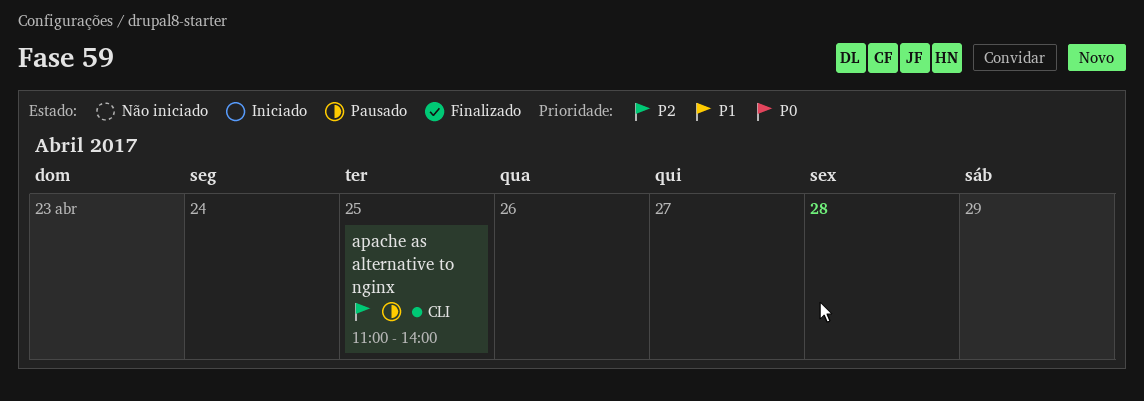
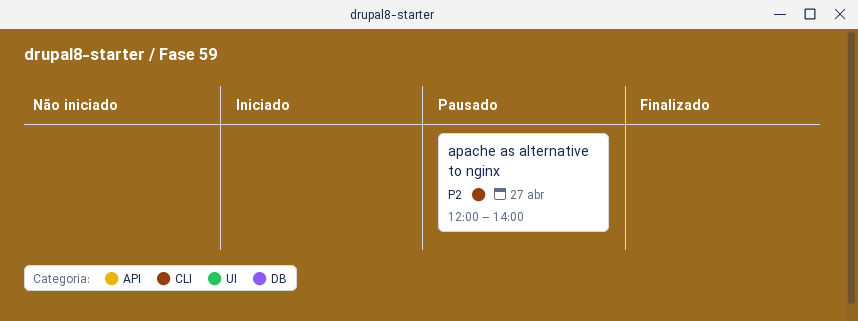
apache as alternative to nginx, day: Apr 25 -> Apr 27
apache as alternative to nginx, begins: 11:00 -> 12:00

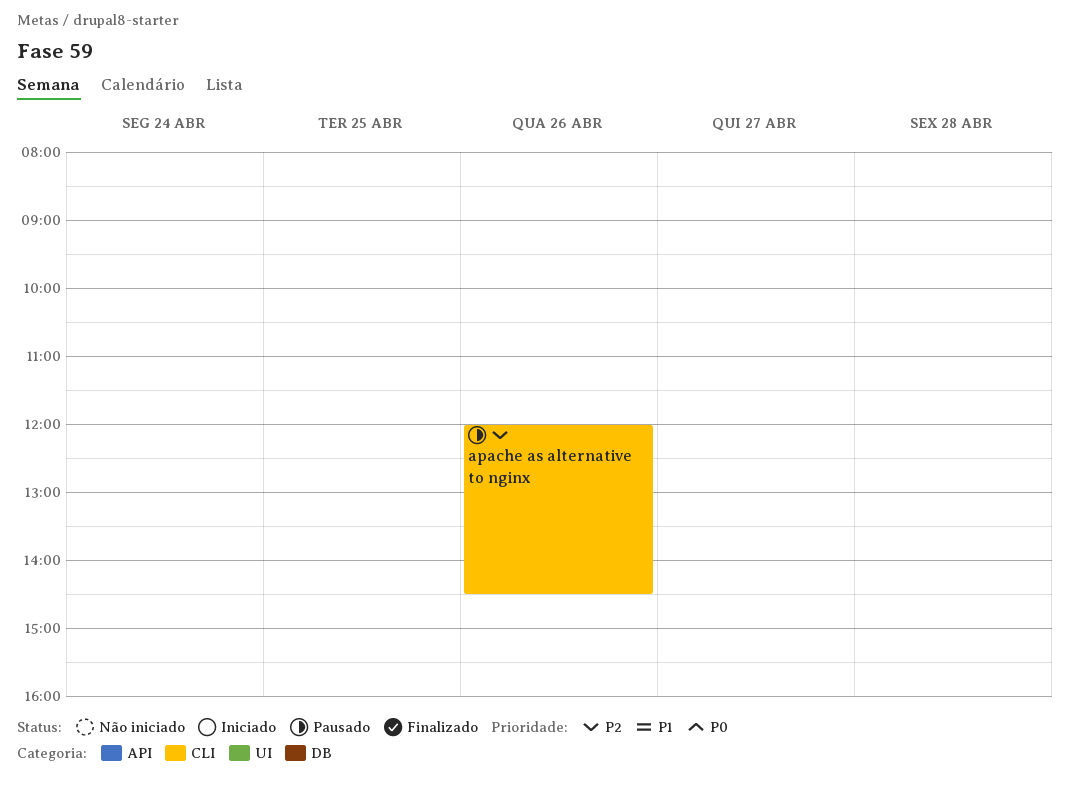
apache as alternative to nginx, day: Apr 27 -> Apr 26
apache as alternative to nginx, ends: 14:00 -> 14:30

